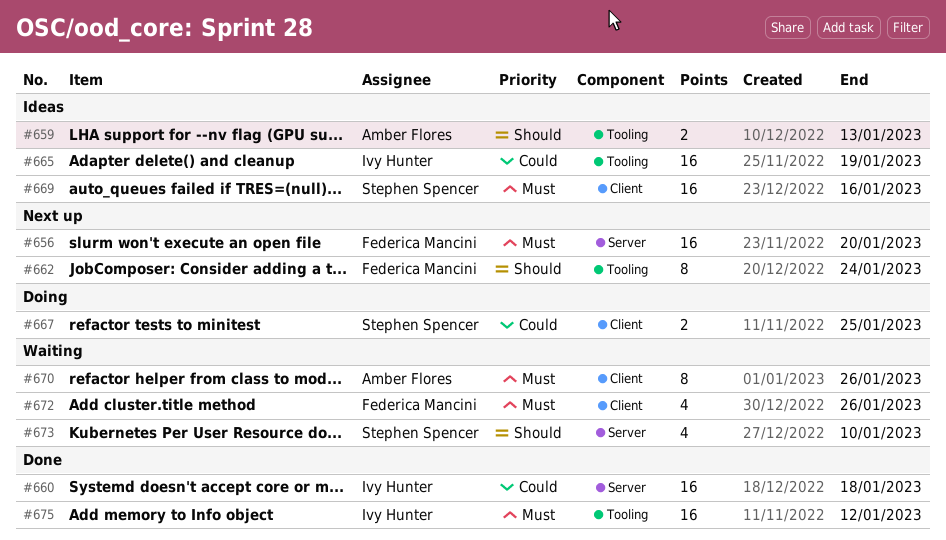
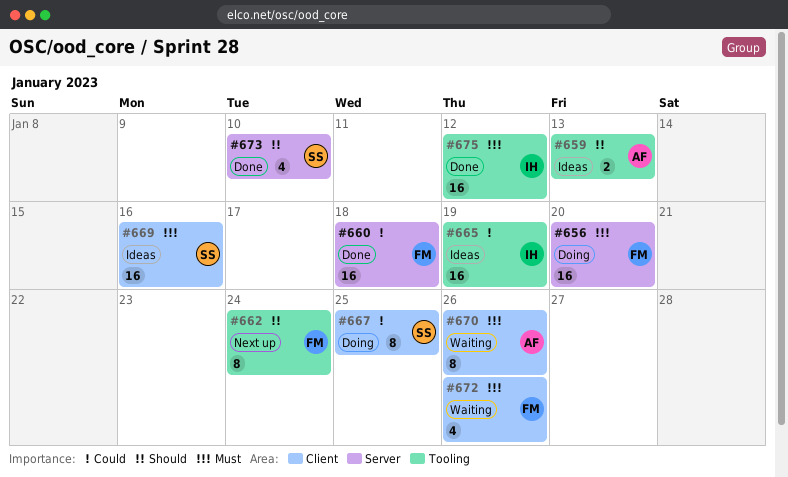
#656, status: Next up -> Doing
#660, owner: Ivy Hunter -> Federica Mancini
#667, estimate: 2 -> 8
#673, status: Waiting -> Done

